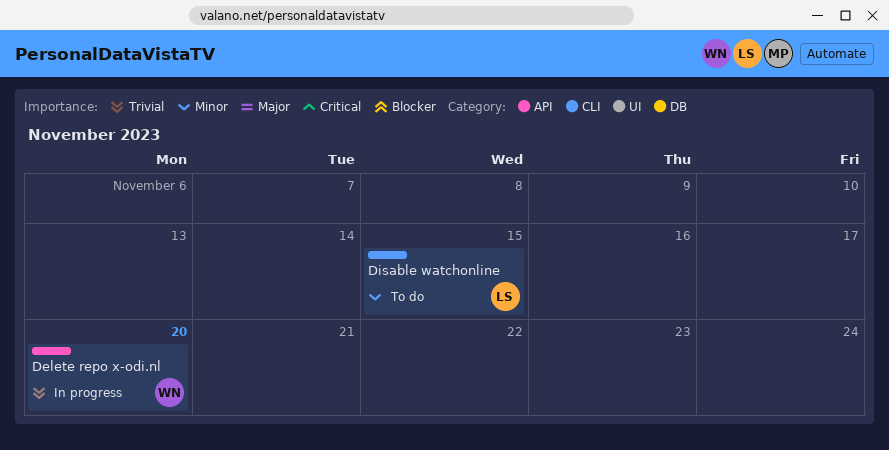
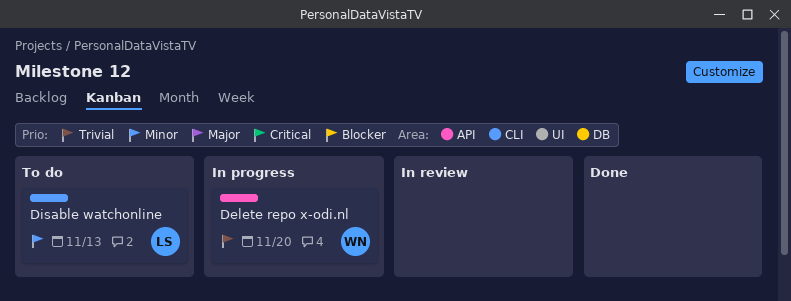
Disable watchonline, due: Nov 15 -> Nov 13

